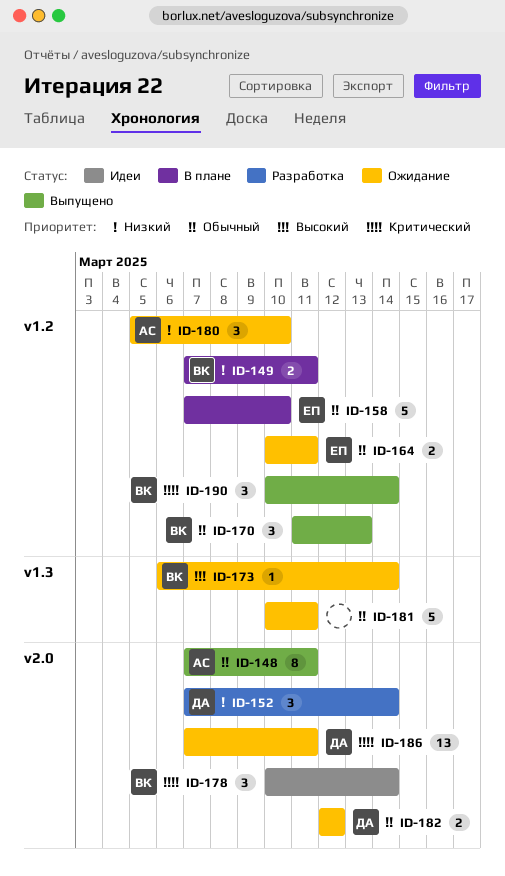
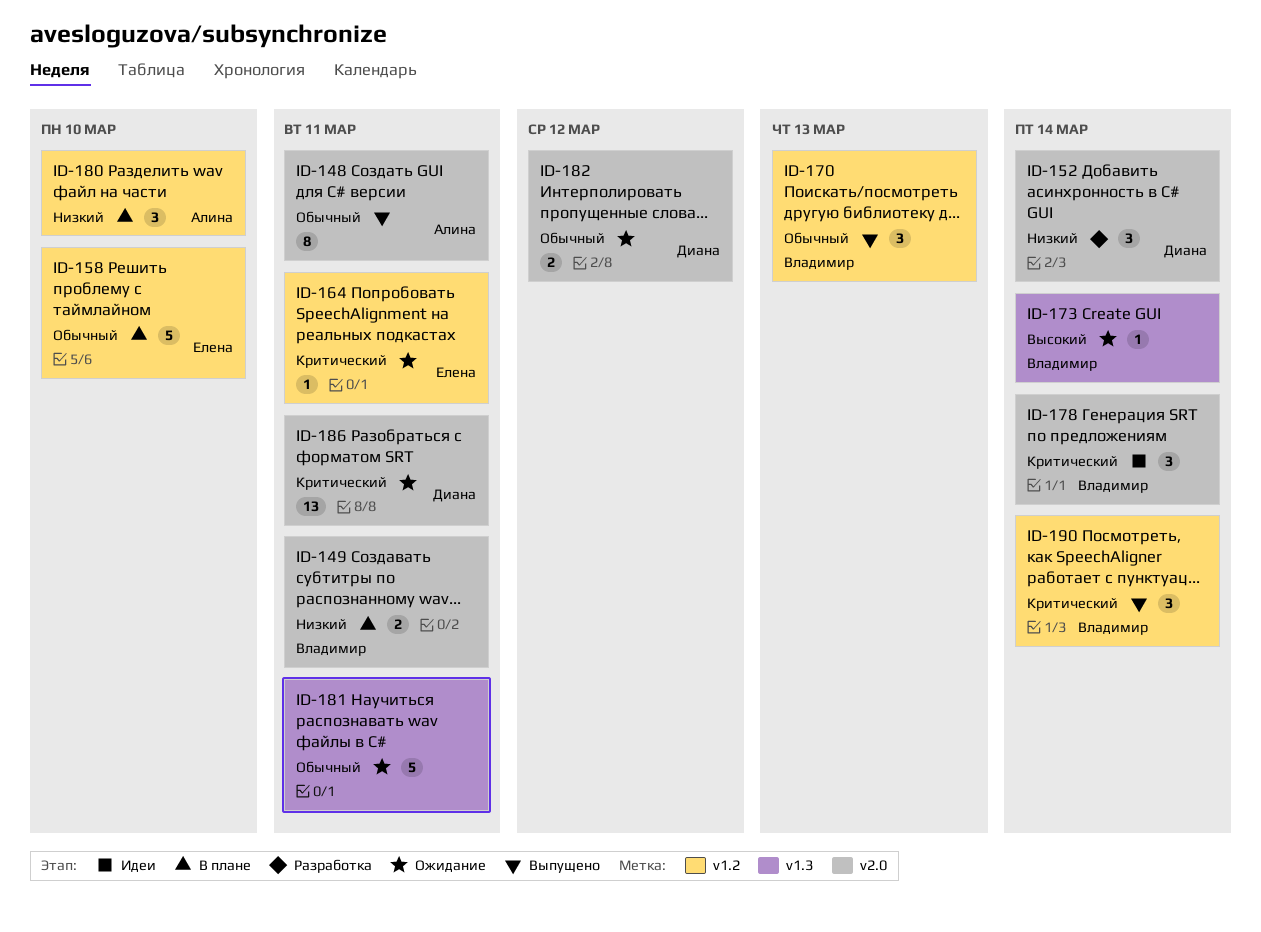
ID-149, label: v1.2 -> v2.0
ID-164, priority: Обычный -> Критический
ID-164, estimate: 2 -> 1
ID-180, status: Ожидание -> В плане

